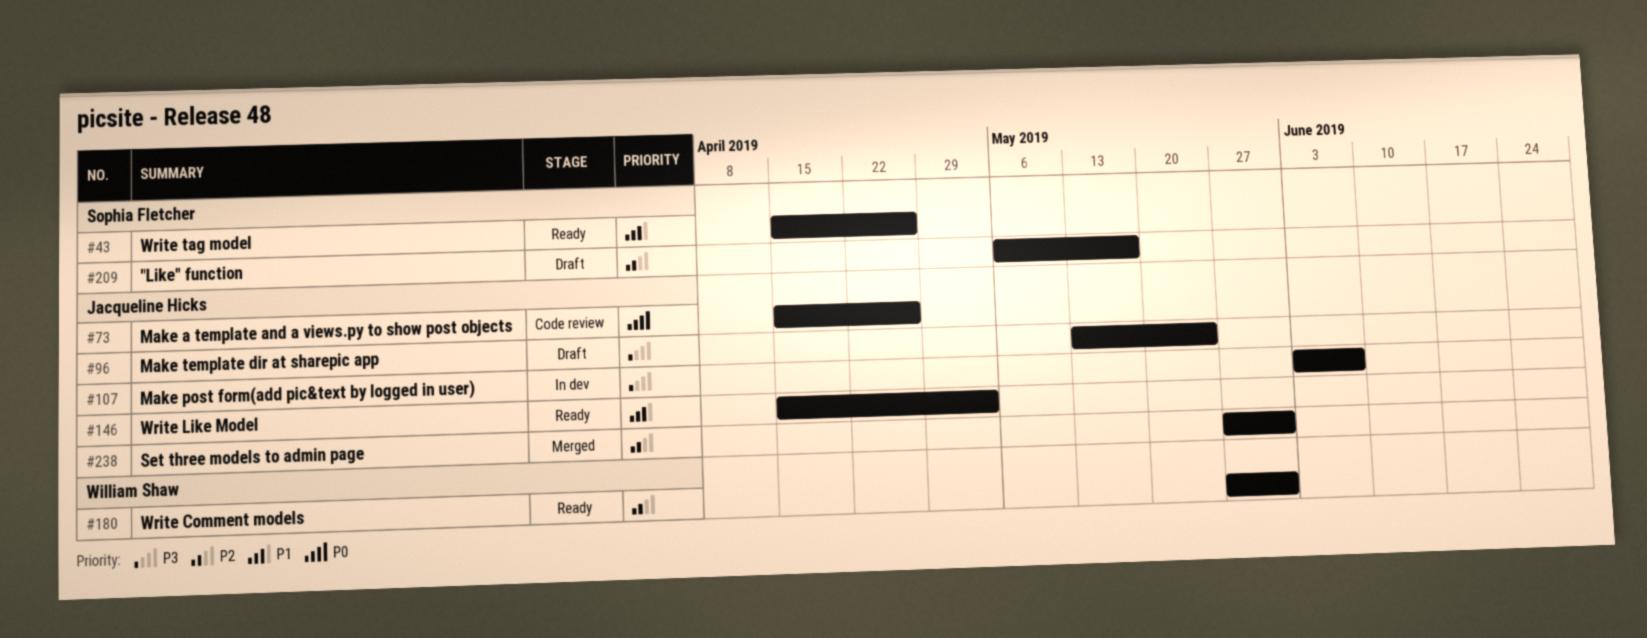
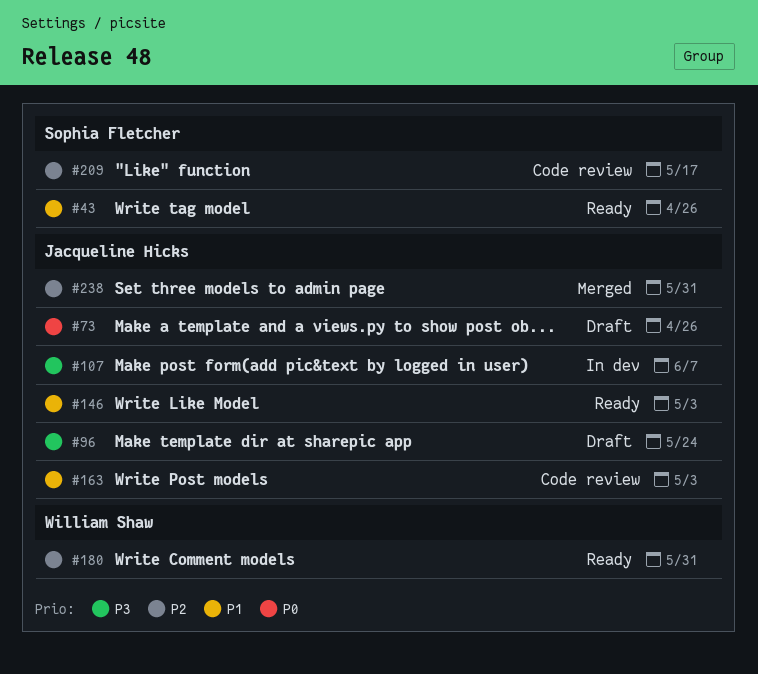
#73, status: Code review -> Draft
#163: none -> present
#209, status: Draft -> Code review

